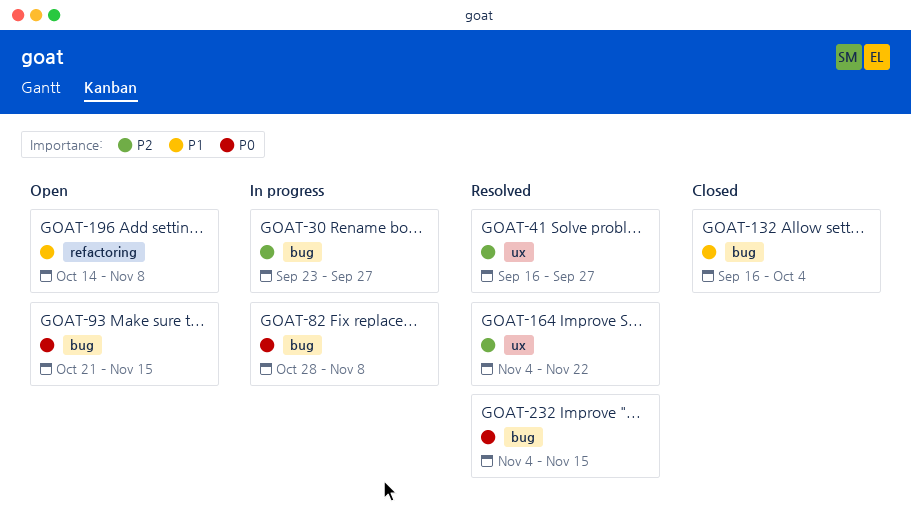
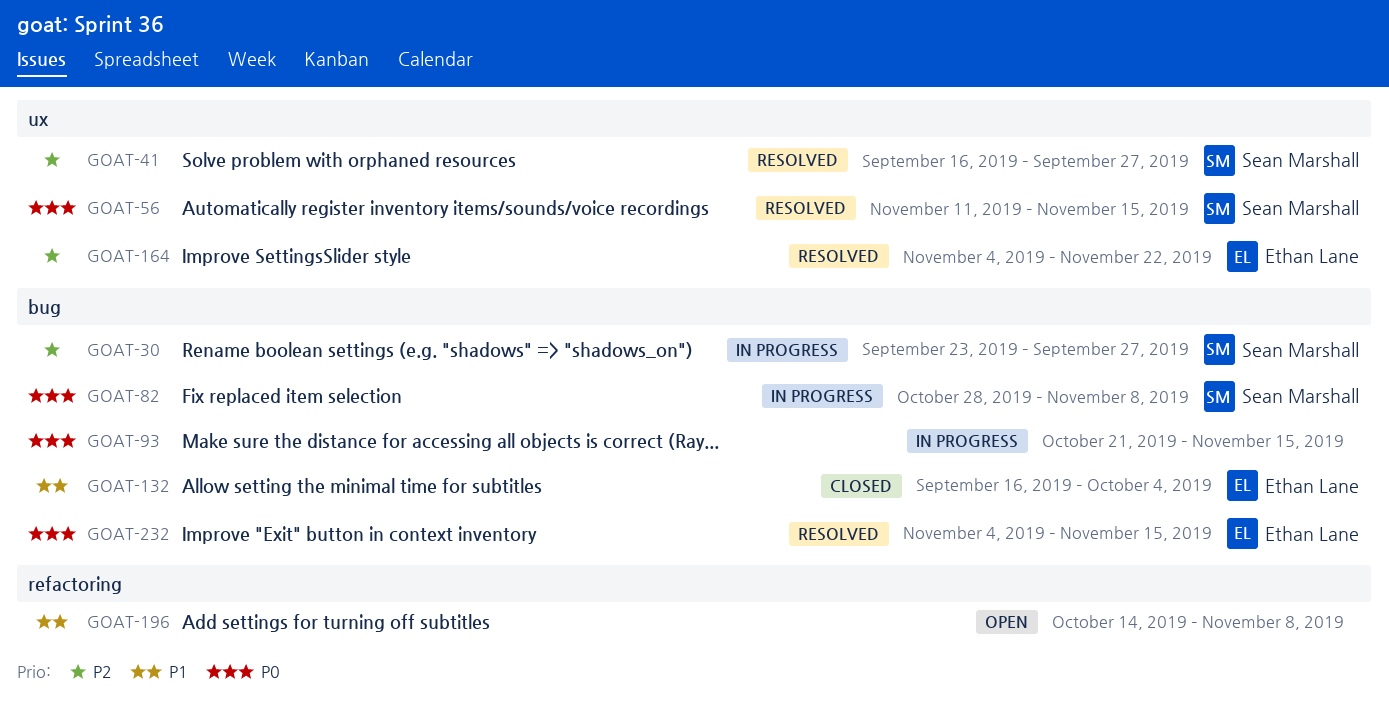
GOAT-56: none -> present
GOAT-93, status: Open -> In progress

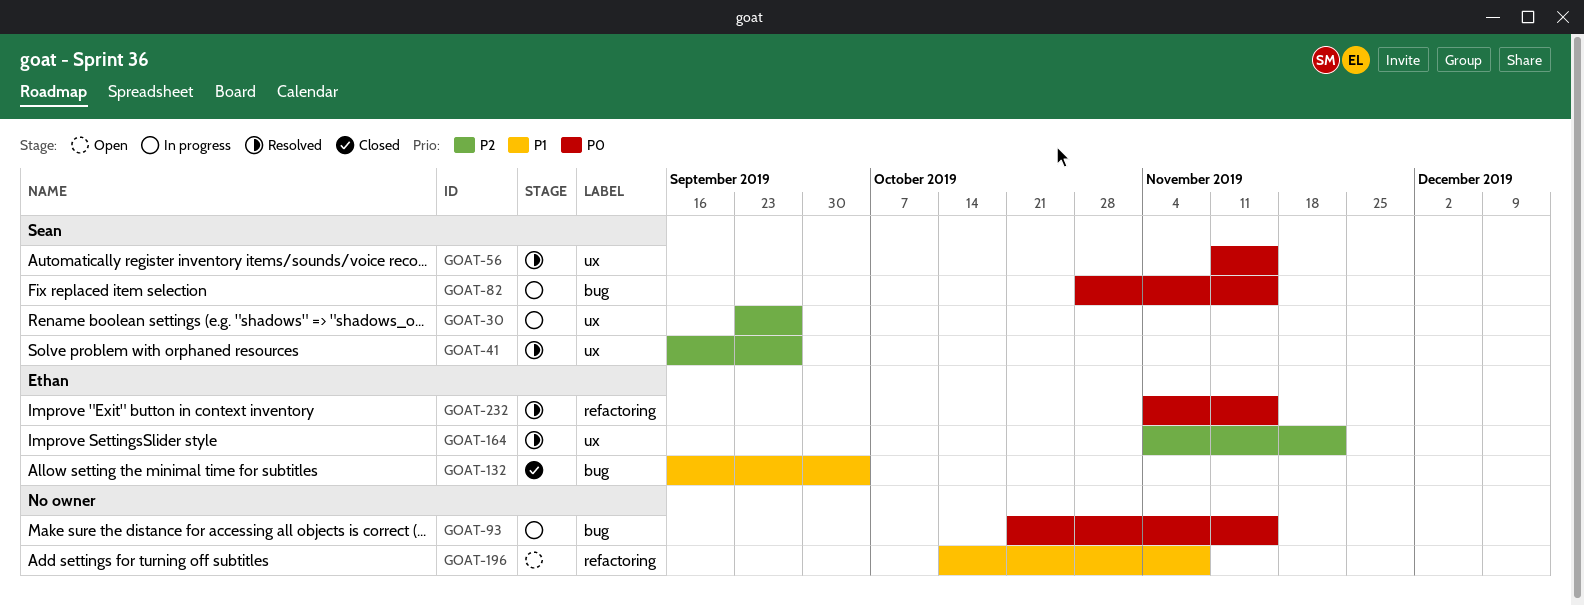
GOAT-30, label: bug -> ux
GOAT-82, due: Nov 8 -> Nov 15
GOAT-232, label: bug -> refactoring

